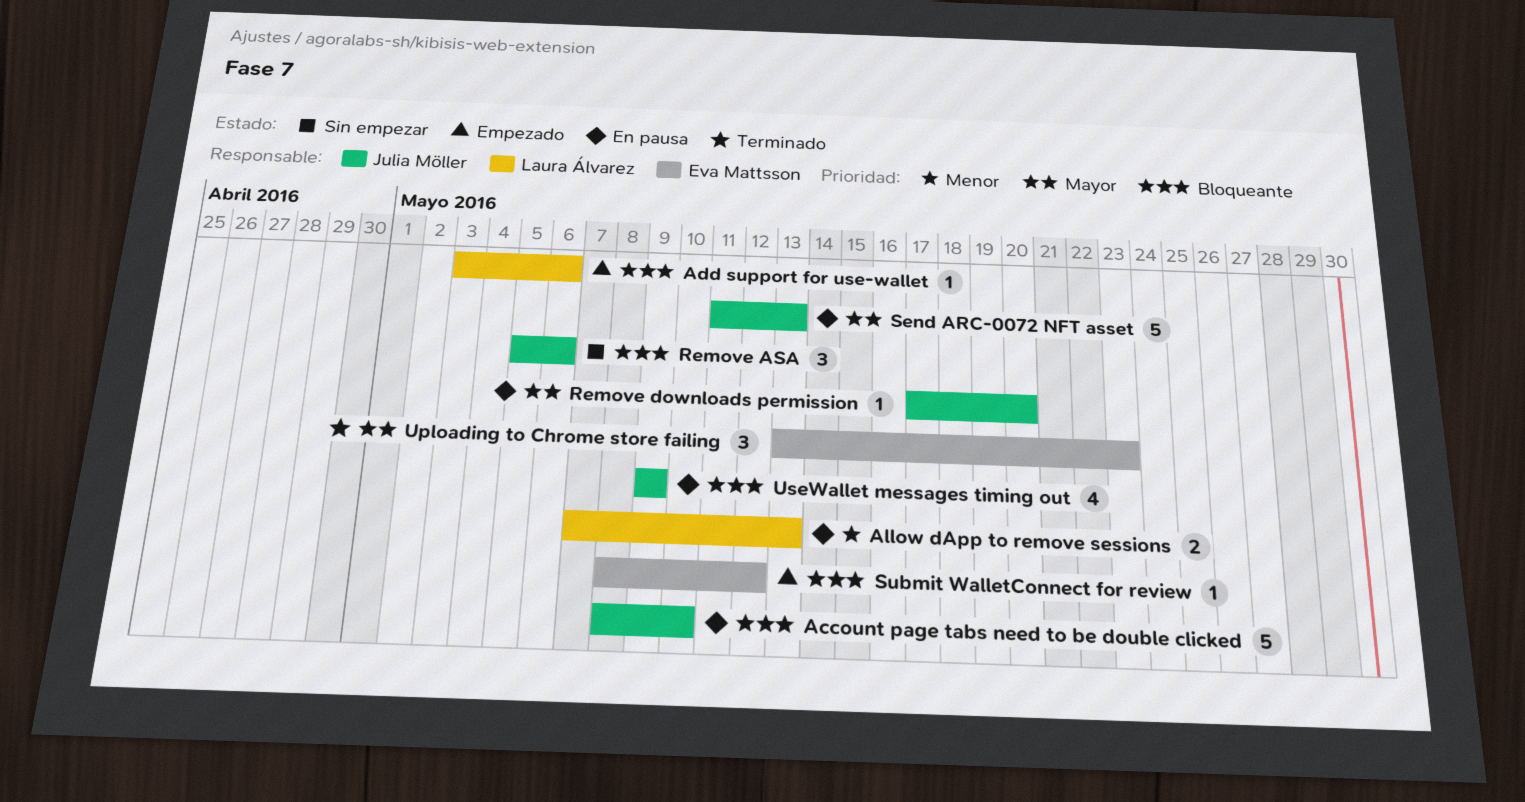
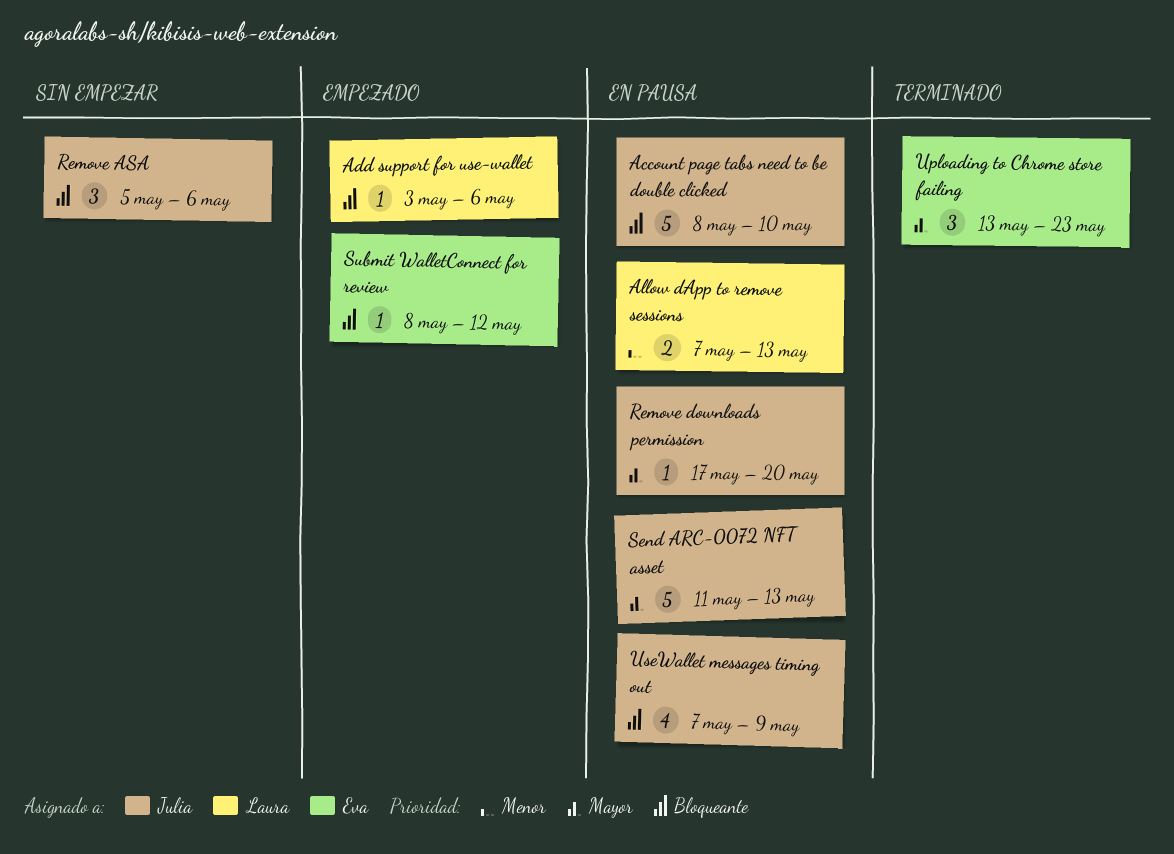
UseWallet messages timing out, start: May 9 -> May 7

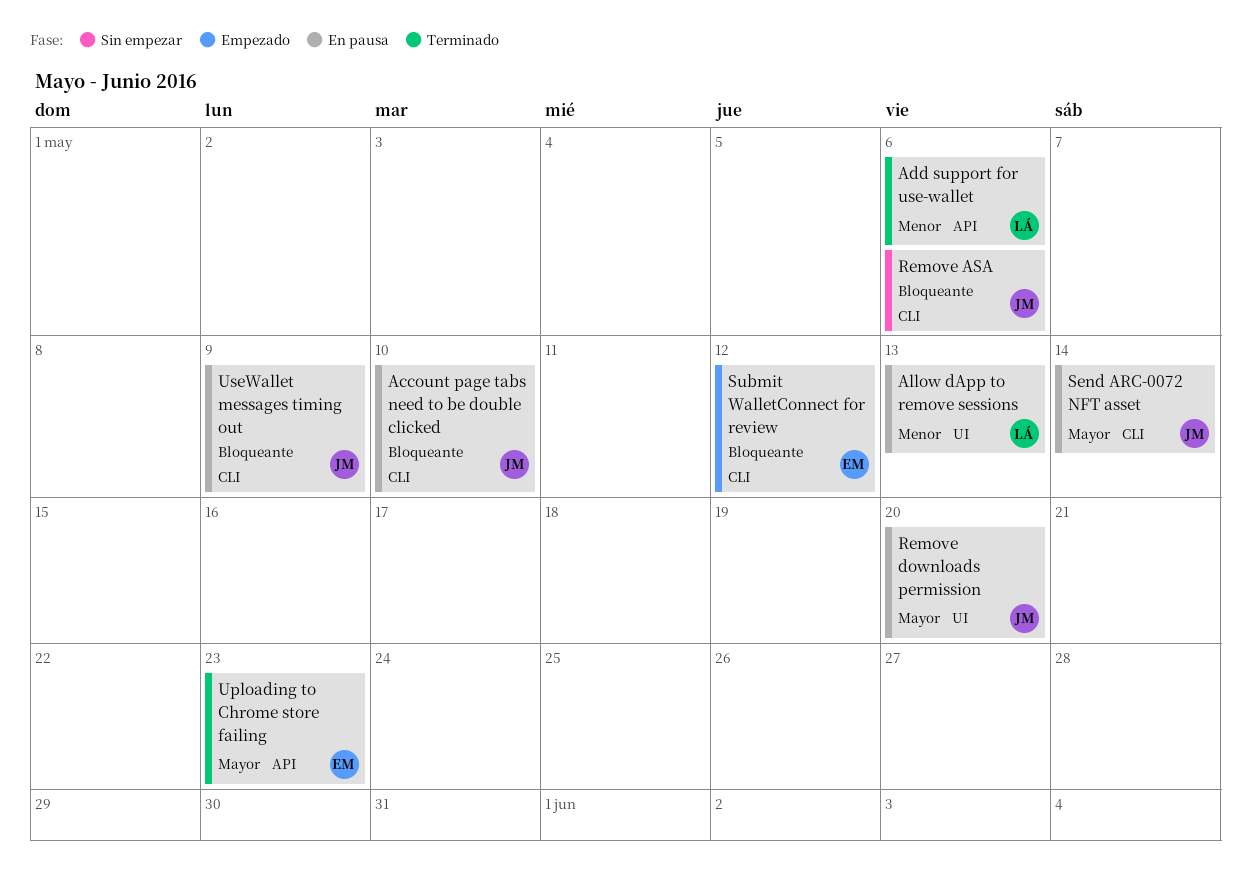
Add support for use-wallet, status: Empezado -> Terminado
Add support for use-wallet, priority: Bloqueante -> Menor
Send ARC-0072 NFT asset, due: May 13 -> May 14

